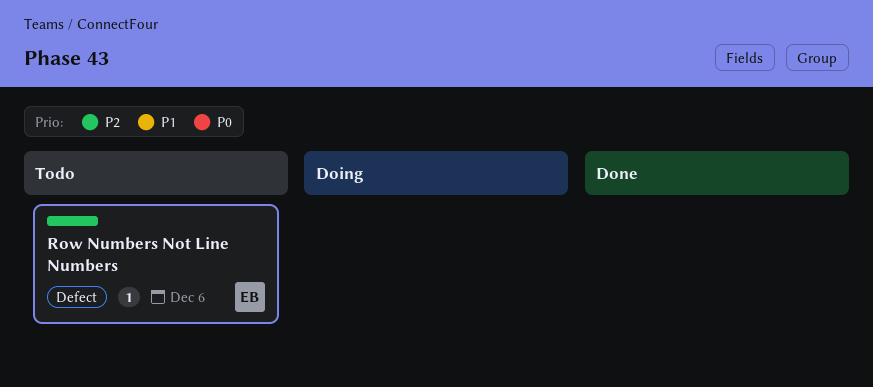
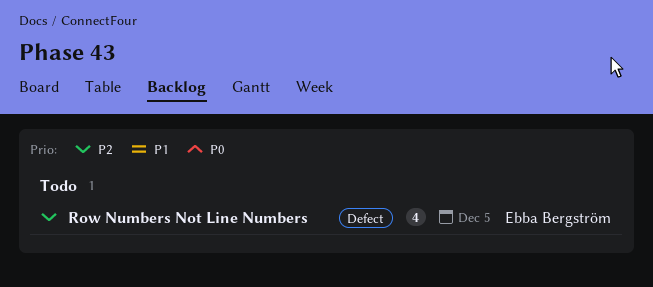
Row Numbers Not Line Numbers, estimate: 1 -> 4
Row Numbers Not Line Numbers, due: Dec 6 -> Dec 5

